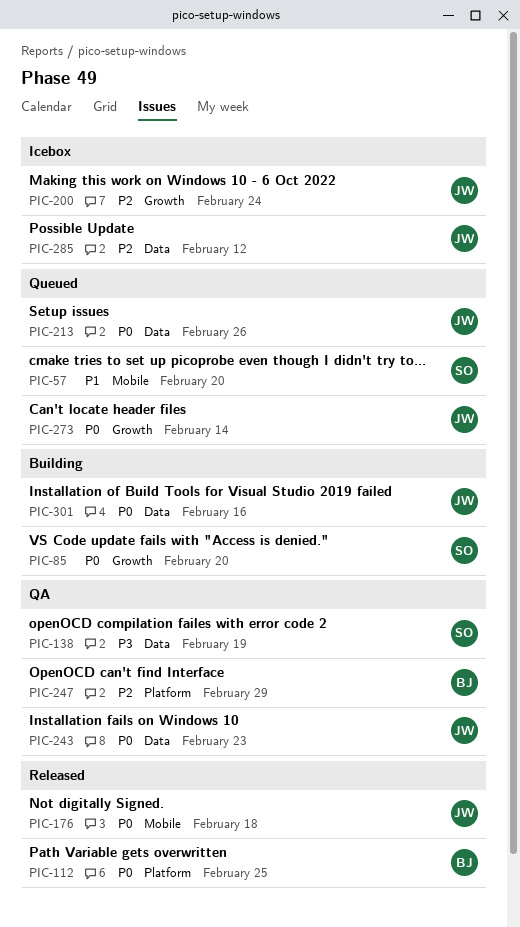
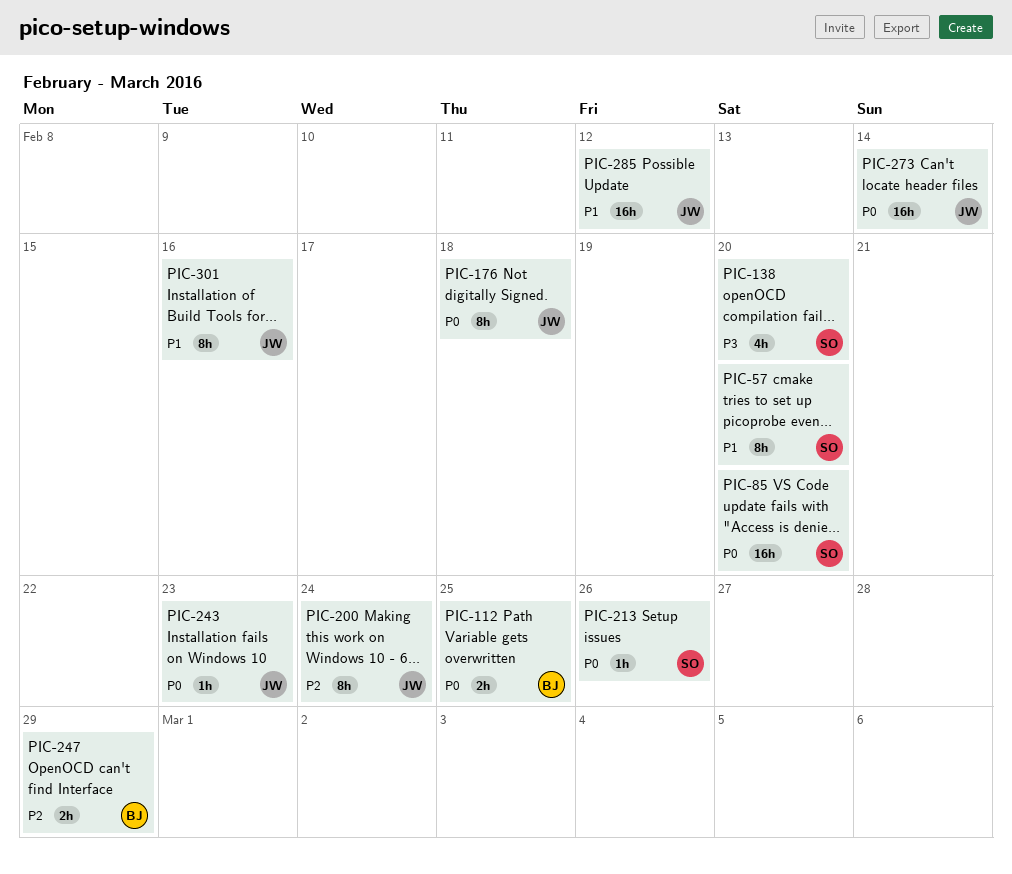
PIC-138, due: Feb 19 -> Feb 20
PIC-213, owner: JW -> SO
PIC-285, priority: P2 -> P1
PIC-301, priority: P0 -> P1

